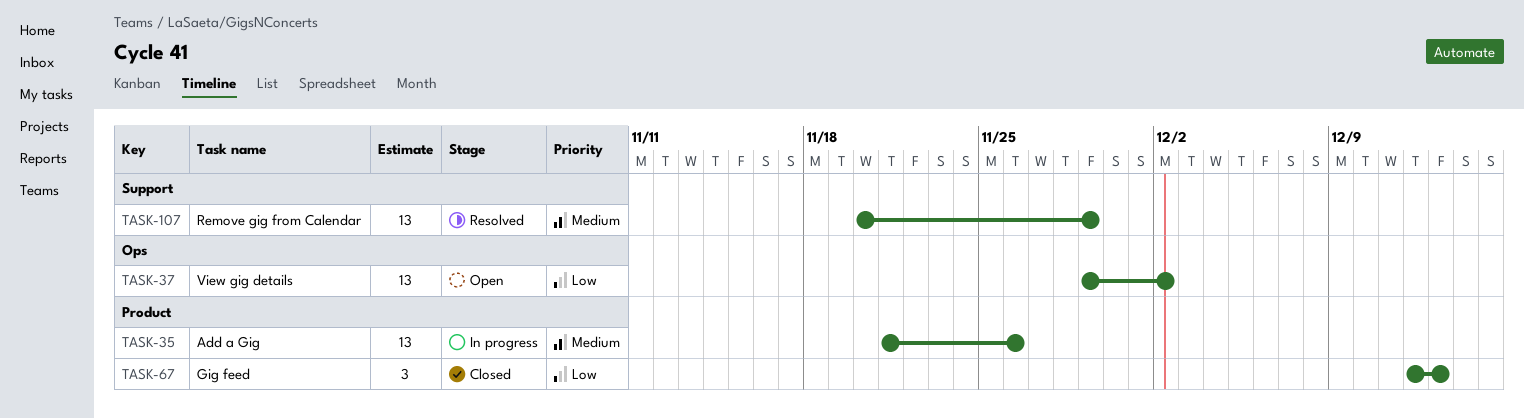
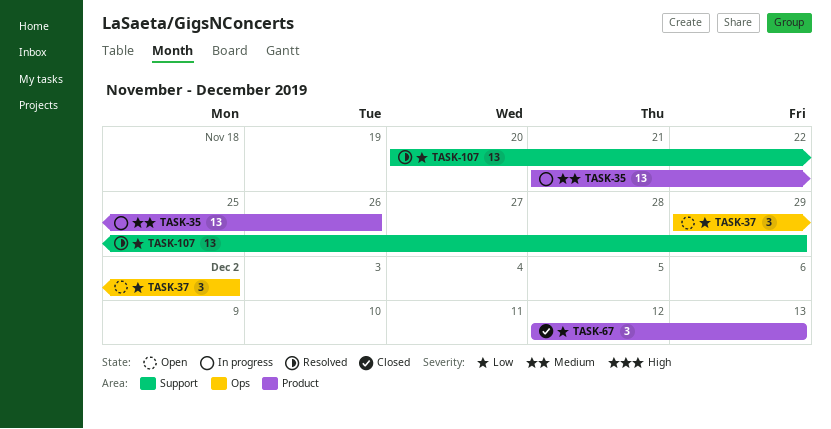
TASK-37, estimate: 13 -> 3
TASK-107, priority: Medium -> Low

